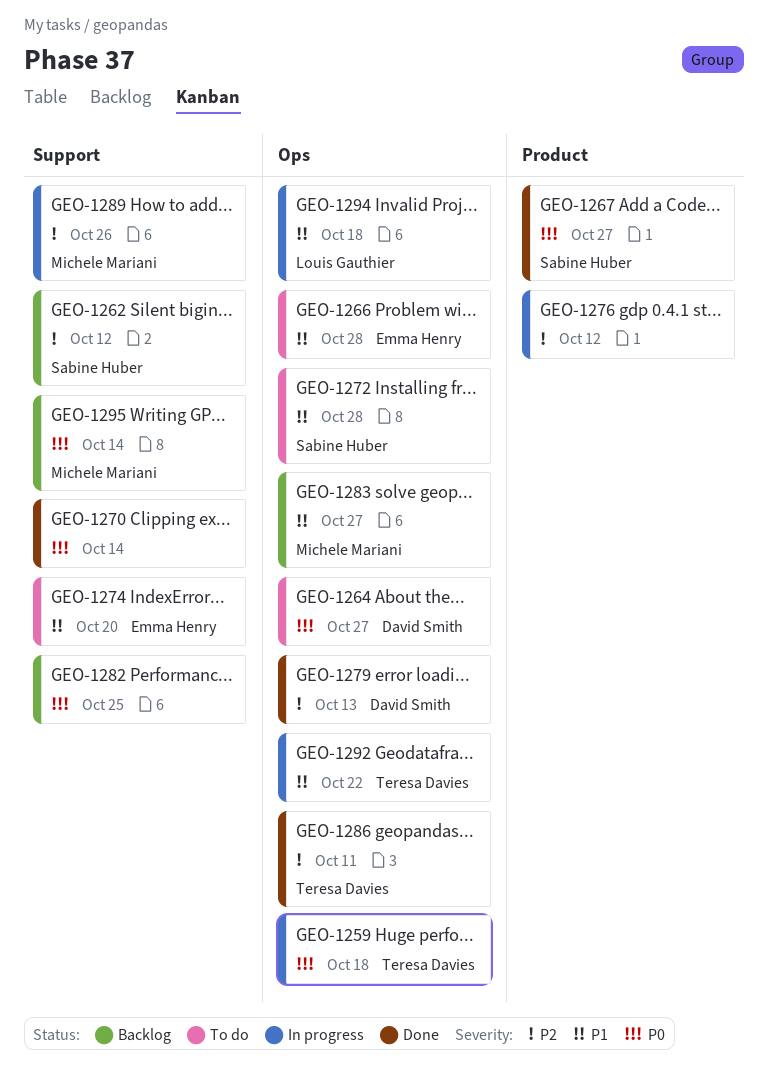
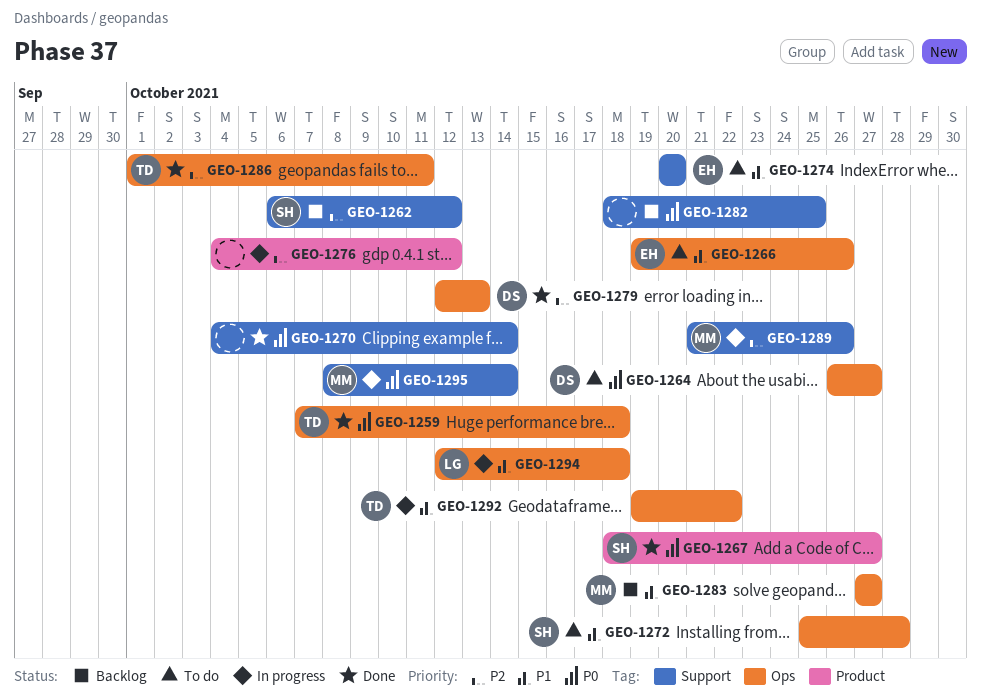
GEO-1259, status: In progress -> Done
GEO-1266, due: Oct 28 -> Oct 26
GEO-1295, status: Backlog -> In progress

